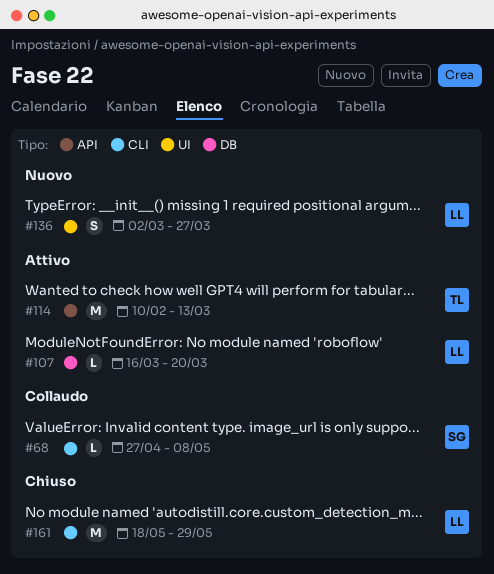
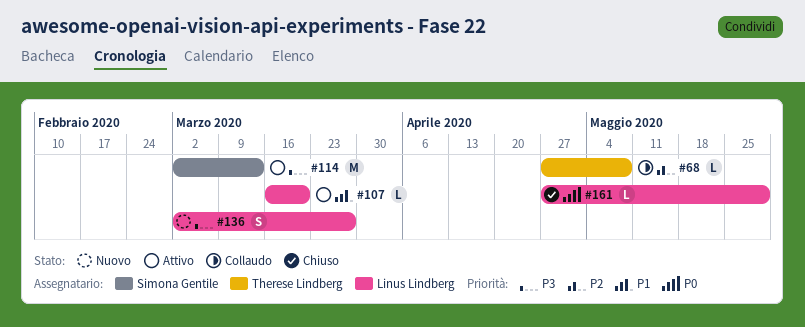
#68, owner: Simona Gentile -> Therese Lindberg
#114, owner: Therese Lindberg -> Simona Gentile
#114, start: Feb 10 -> Mar 2
#161, estimate: M -> L
#161, start: May 18 -> Apr 27

